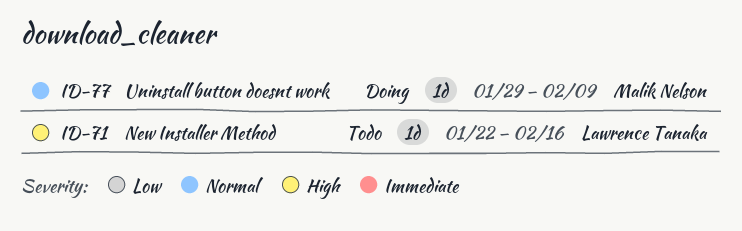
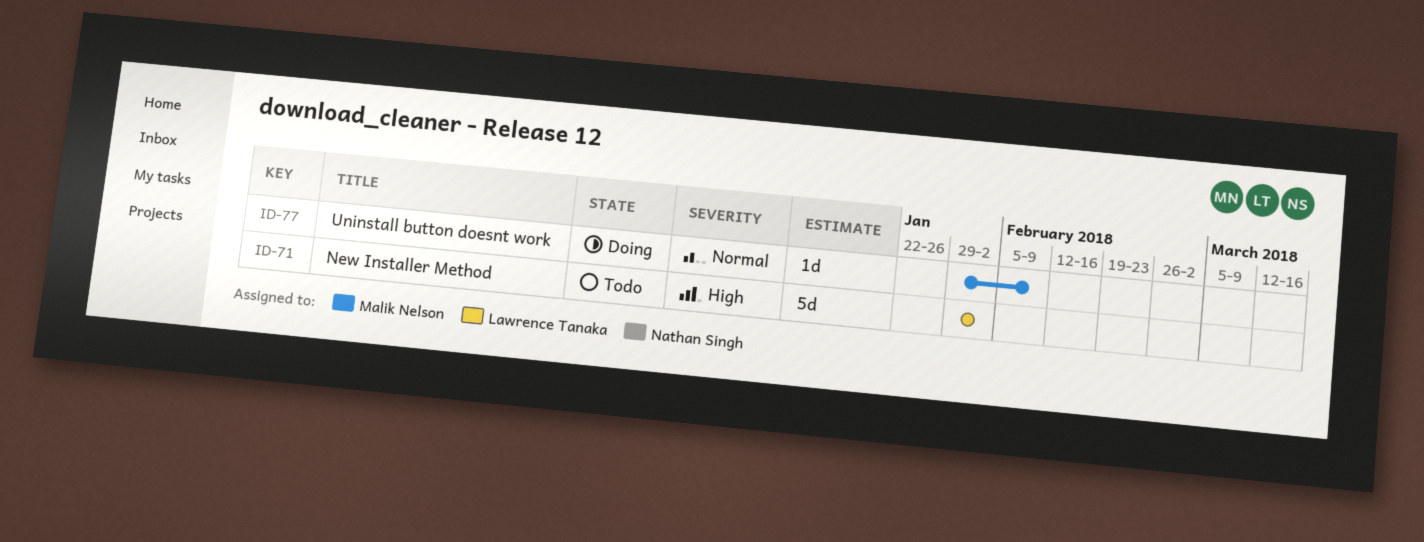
ID-71, estimate: 1d -> 5d
ID-71, start: Jan 22 -> Jan 29
ID-71, due: Feb 16 -> Feb 2

